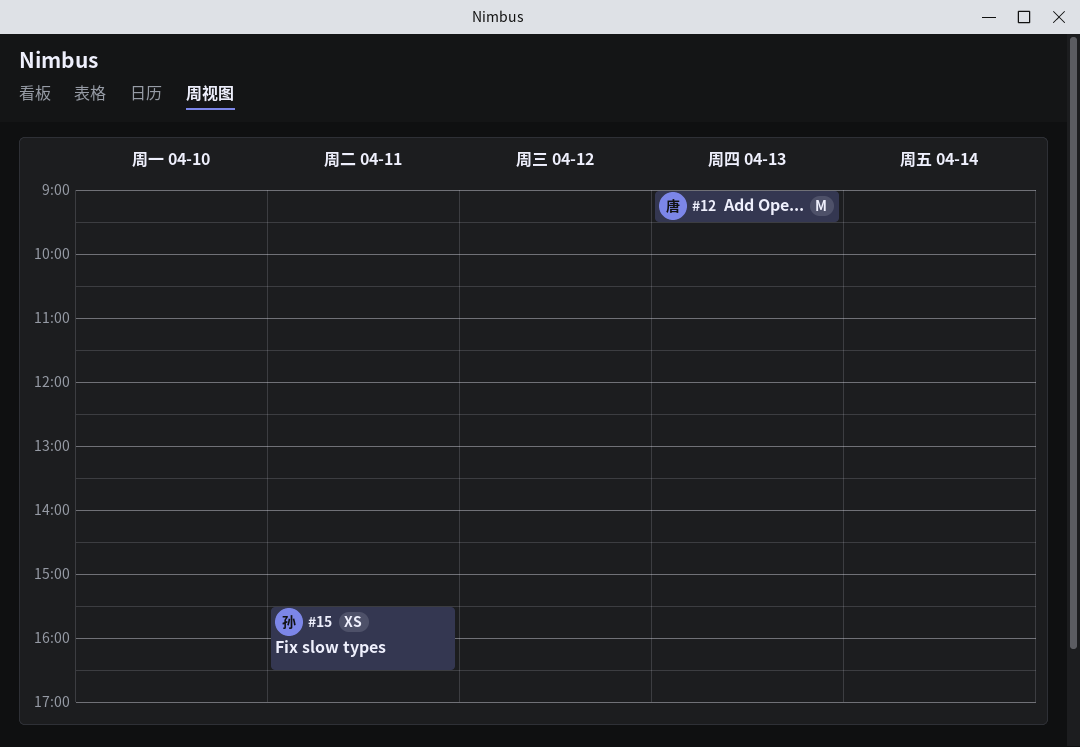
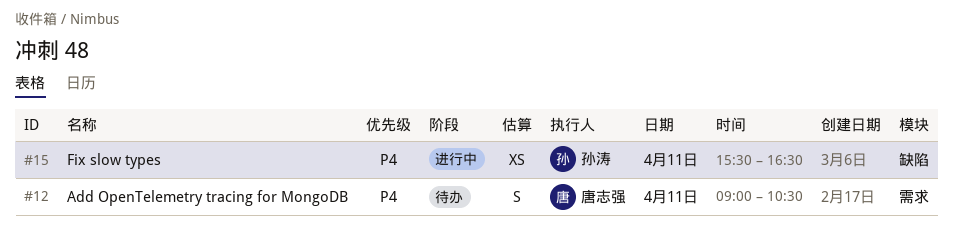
#12, estimate: M -> S
#12, day: Apr 13 -> Apr 11
#12, ends: 09:30 -> 10:30

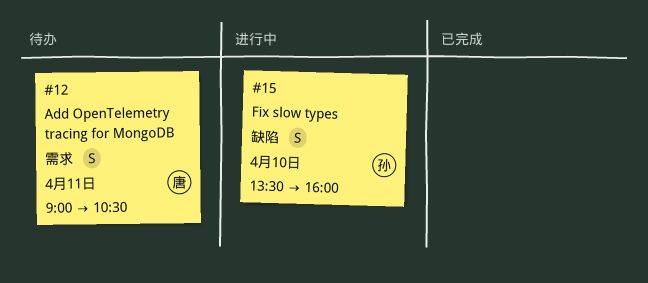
#15, estimate: XS -> S
#15, day: Apr 11 -> Apr 10
#15, begins: 15:30 -> 13:30
#15, ends: 16:30 -> 16:00

